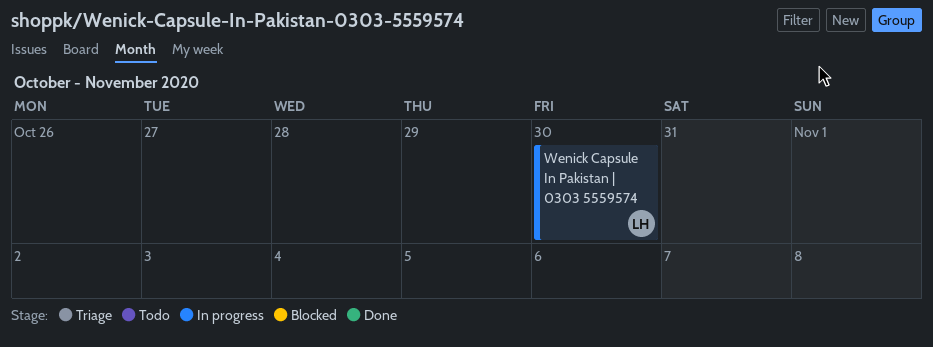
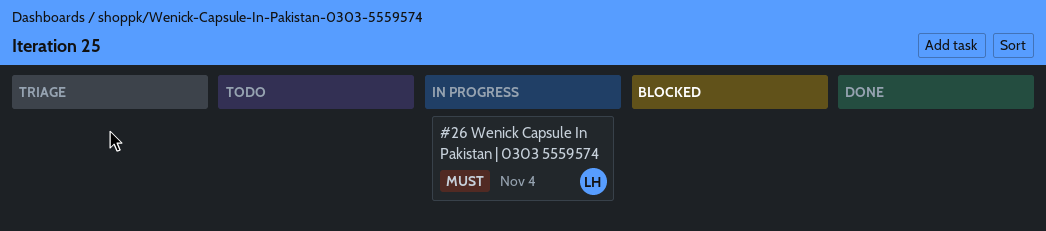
Wenick Capsule In Pakistan | 0303 5559574, due: Oct 30 -> Nov 4

